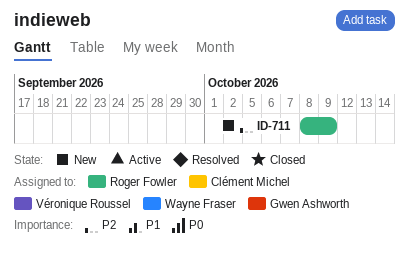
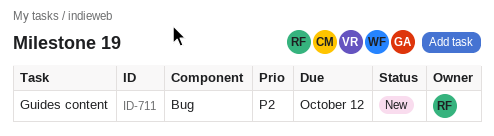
ID-711, due: Oct 9 -> Oct 12

